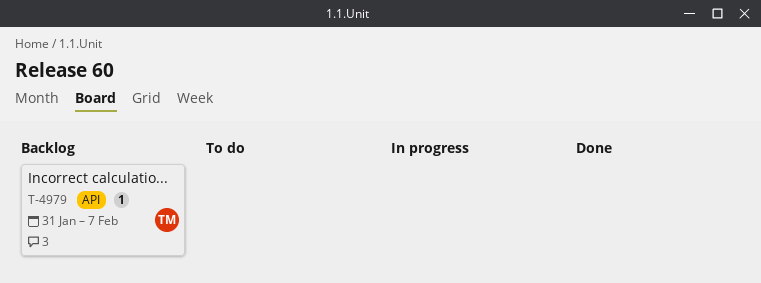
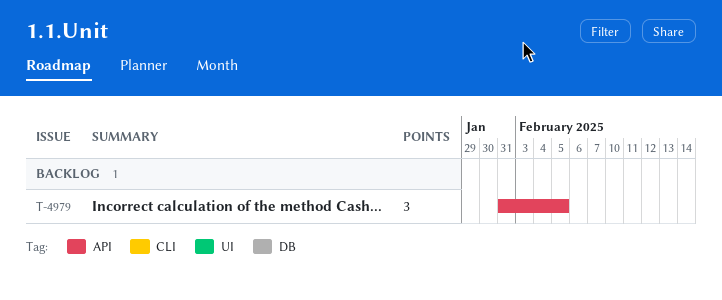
T-4979, estimate: 1 -> 3
T-4979, due: Feb 7 -> Feb 5

